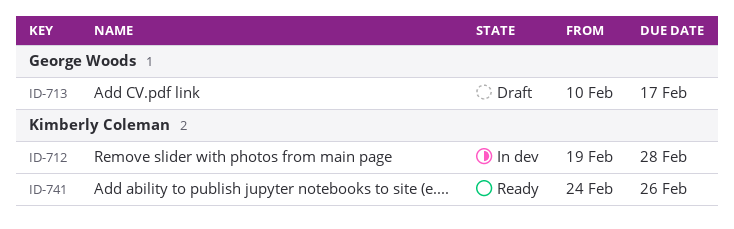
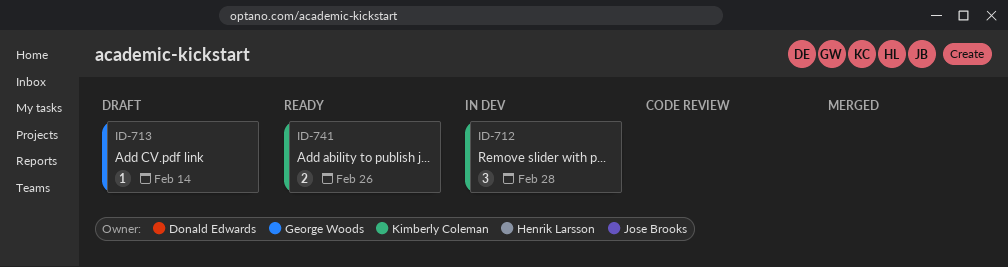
ID-713, due: Feb 17 -> Feb 14

